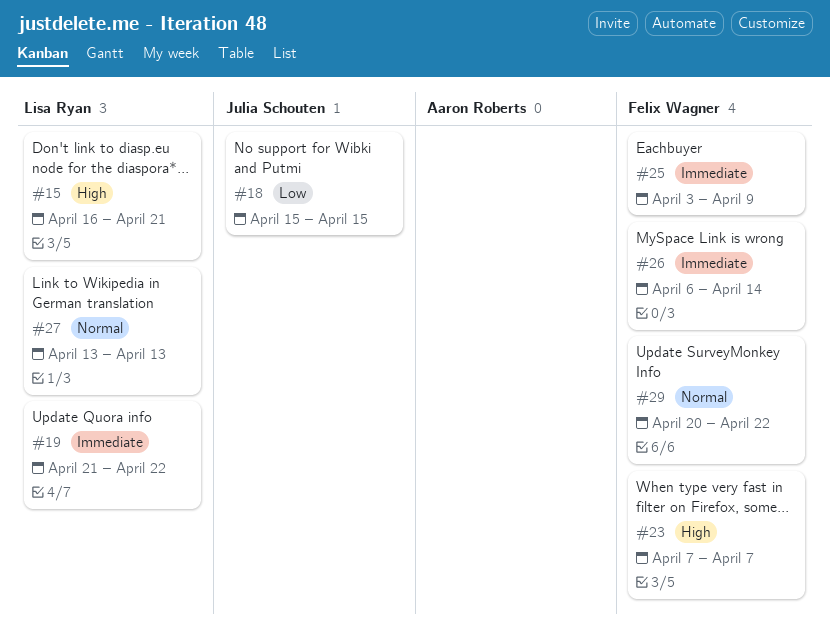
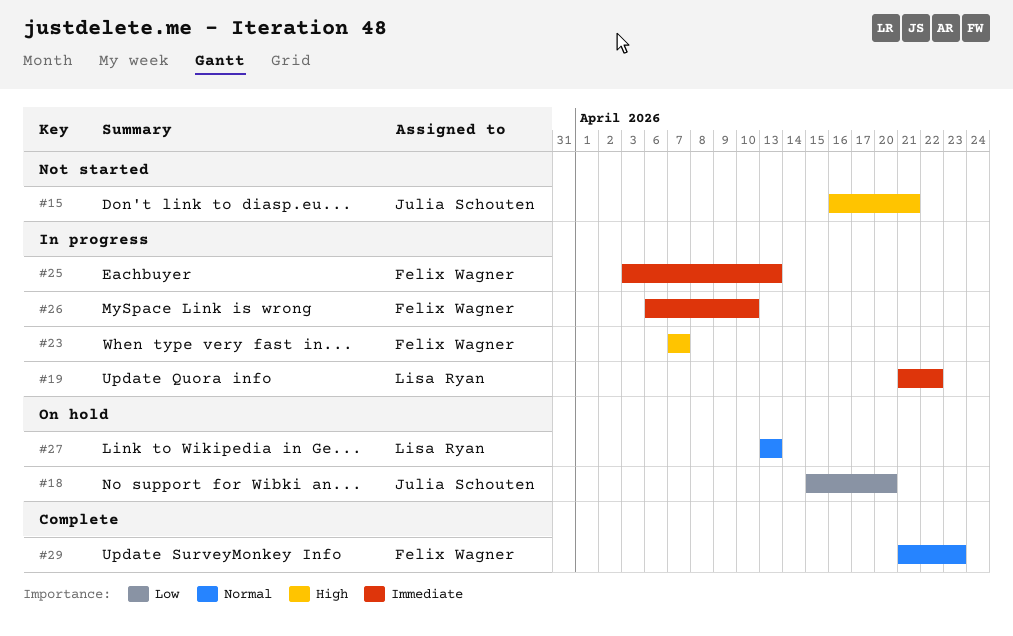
#15, owner: Lisa Ryan -> Julia Schouten
#18, due: Apr 15 -> Apr 20
#25, due: Apr 9 -> Apr 13
#26, due: Apr 14 -> Apr 10
#29, start: Apr 20 -> Apr 21
#29, due: Apr 22 -> Apr 23

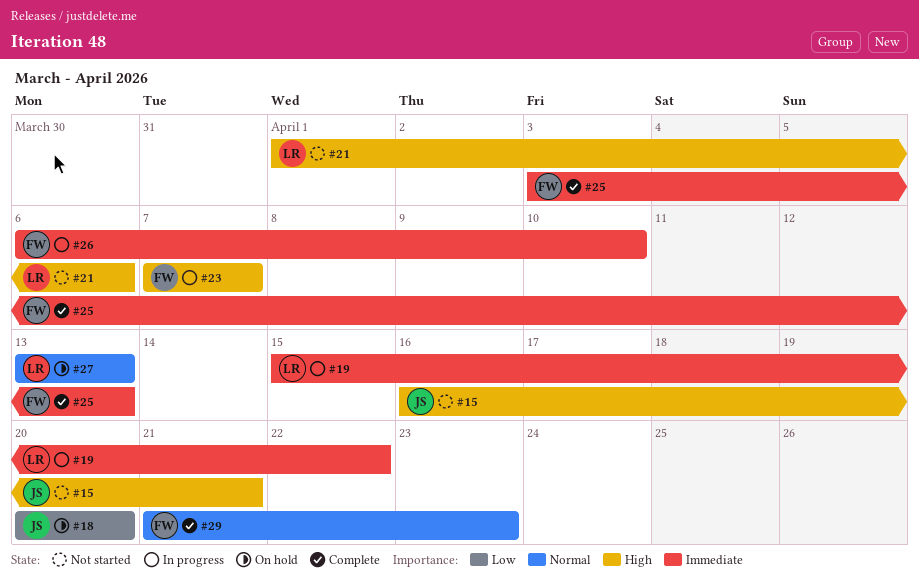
#18, start: Apr 15 -> Apr 20
#19, start: Apr 21 -> Apr 15
#21: none -> present
#25, status: In progress -> Complete

